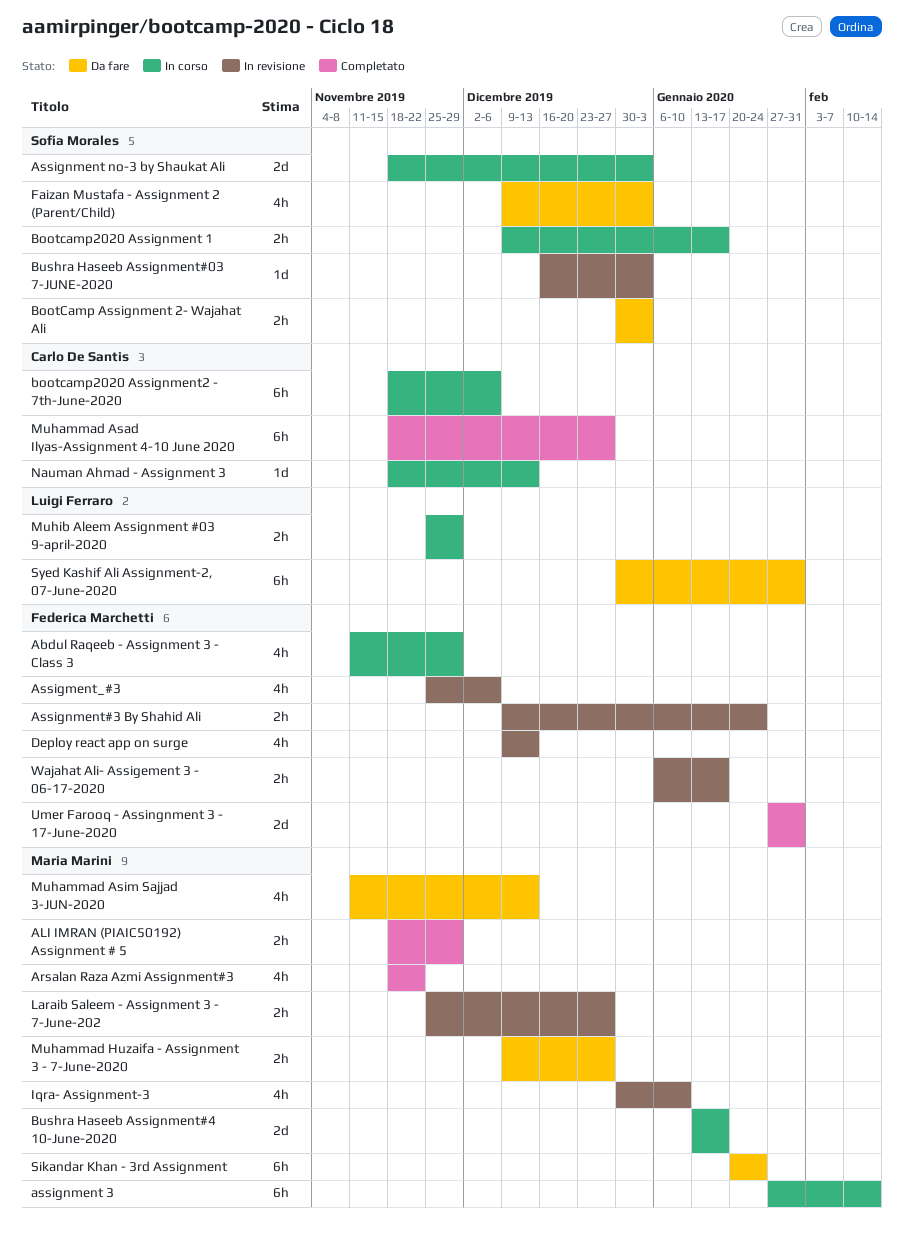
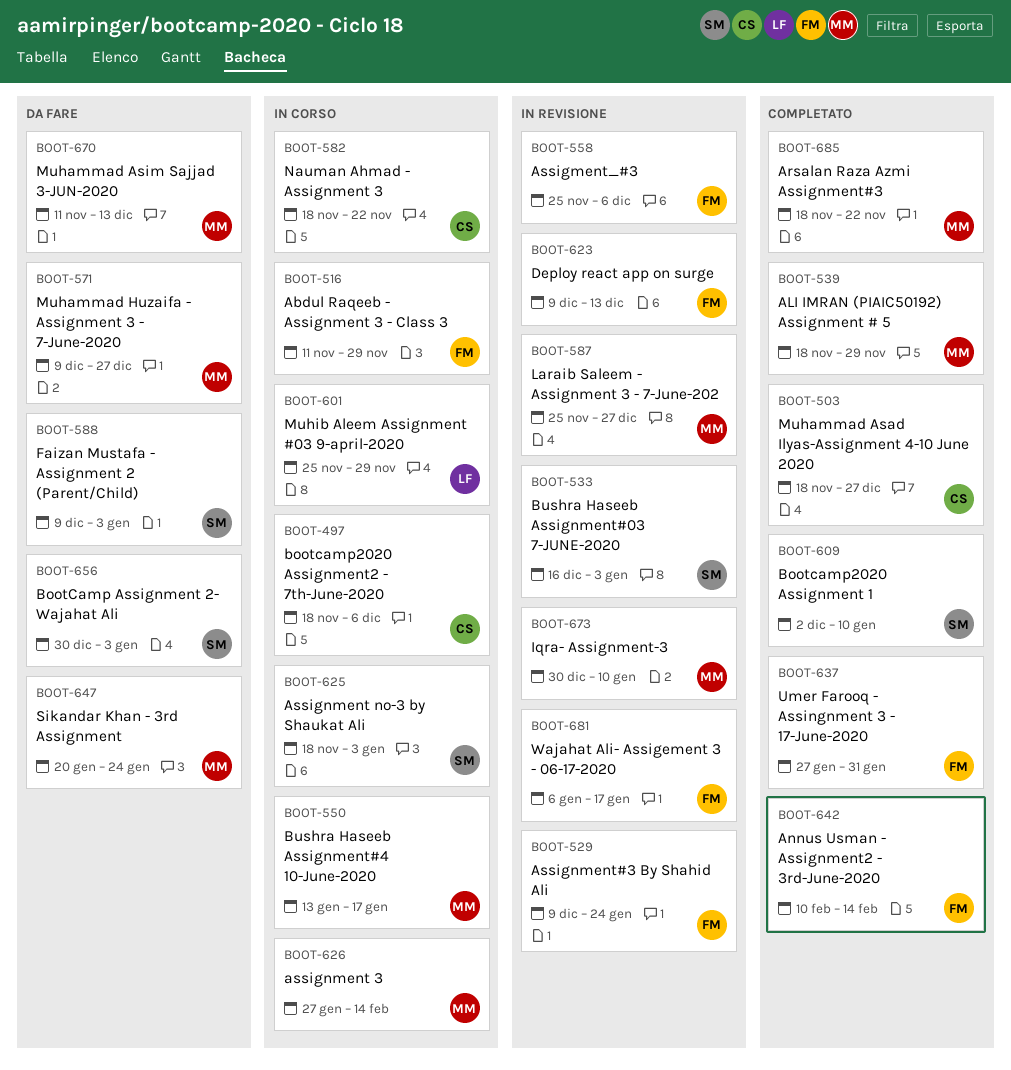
Annus Usman - Assignment2 - 3rd-June-2020: none -> present
Bootcamp2020 Assignment 1, status: In corso -> Completato
Bootcamp2020 Assignment 1, start: Dec 9 -> Dec 2
Bootcamp2020 Assignment 1, due: Jan 17 -> Jan 10
Nauman Ahmad - Assignment 3, due: Dec 13 -> Nov 22
Syed Kashif Ali Assignment-2, 07-June-2020: present -> none

